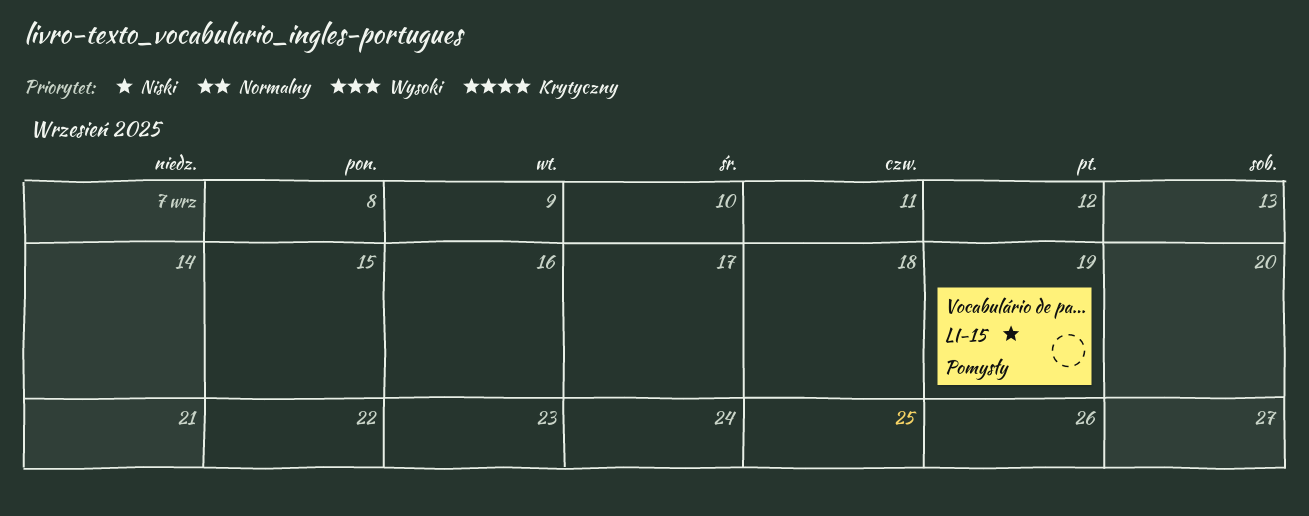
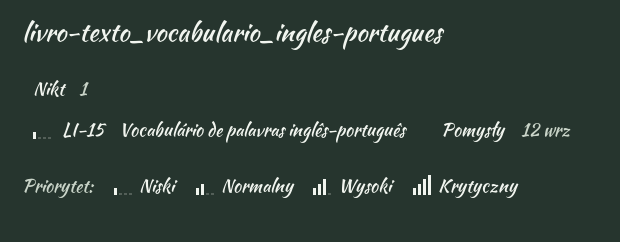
LI-15, due: Sep 19 -> Sep 12

